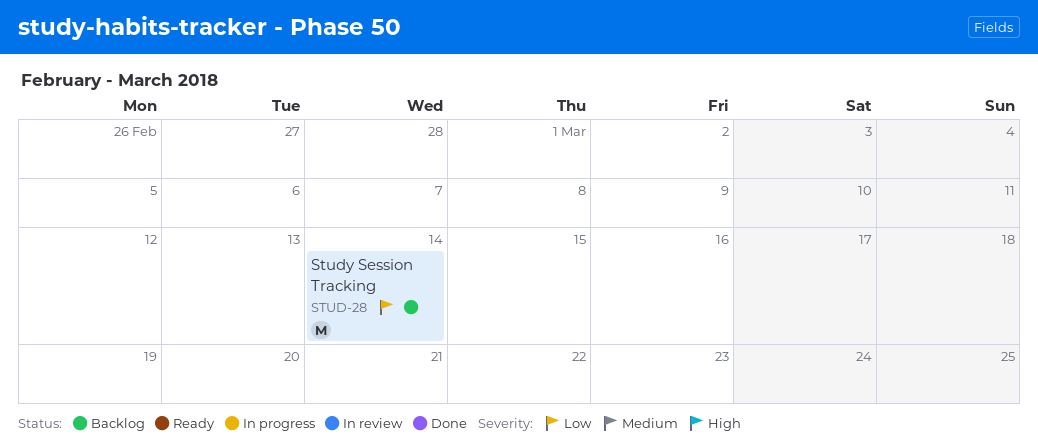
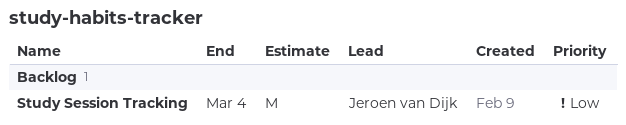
Study Session Tracking, due: Mar 14 -> Mar 4

